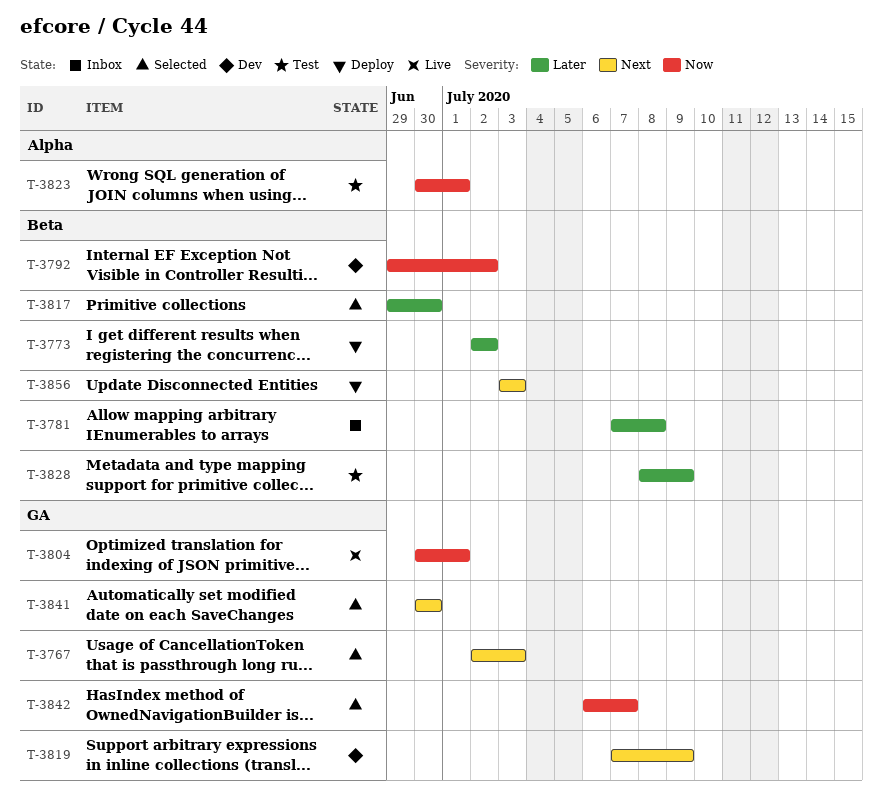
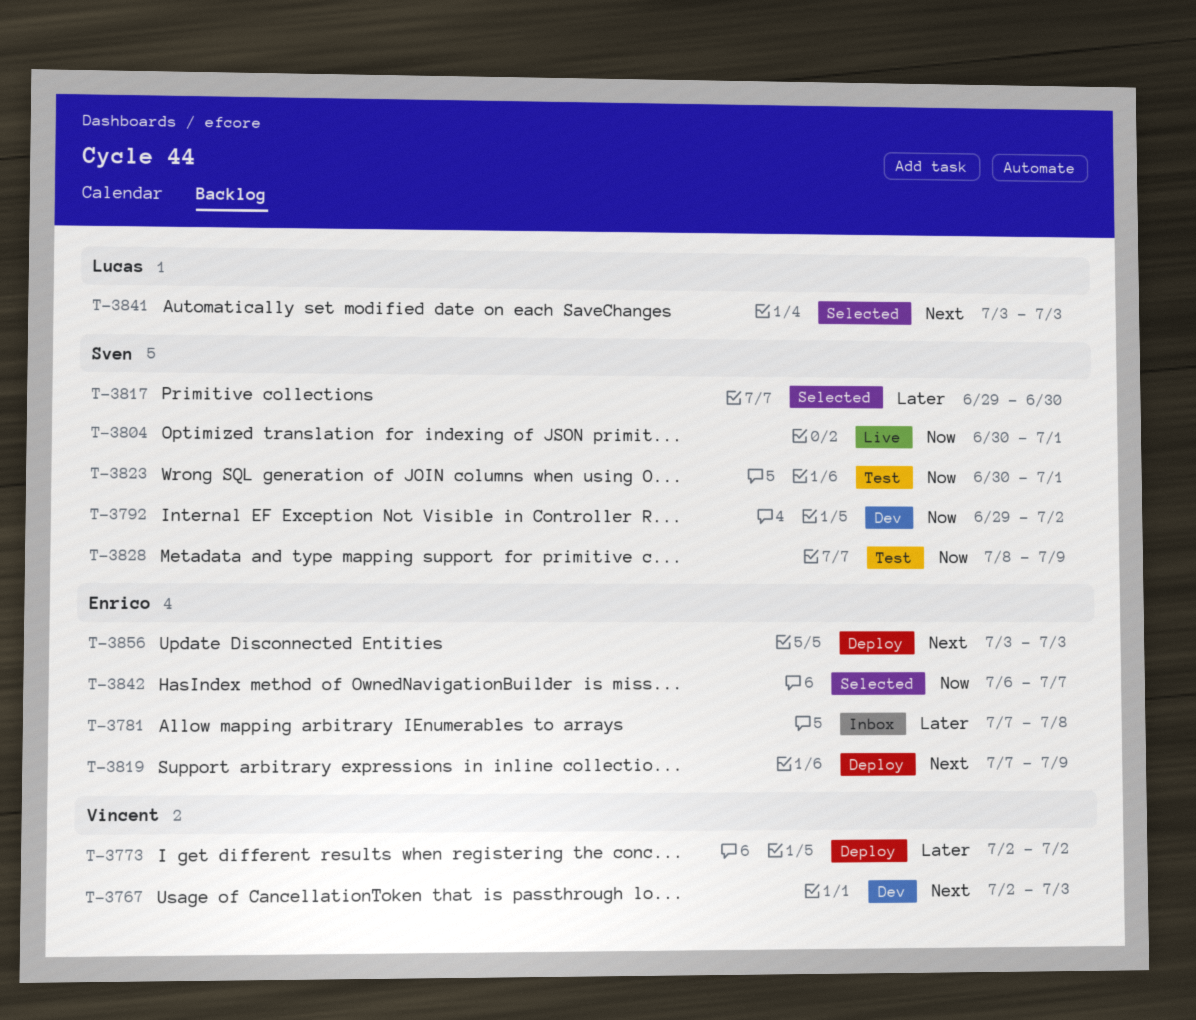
T-3767, status: Selected -> Dev
T-3819, status: Dev -> Deploy
T-3828, priority: Later -> Now
T-3841, start: Jun 30 -> Jul 3
T-3841, due: Jun 30 -> Jul 3

